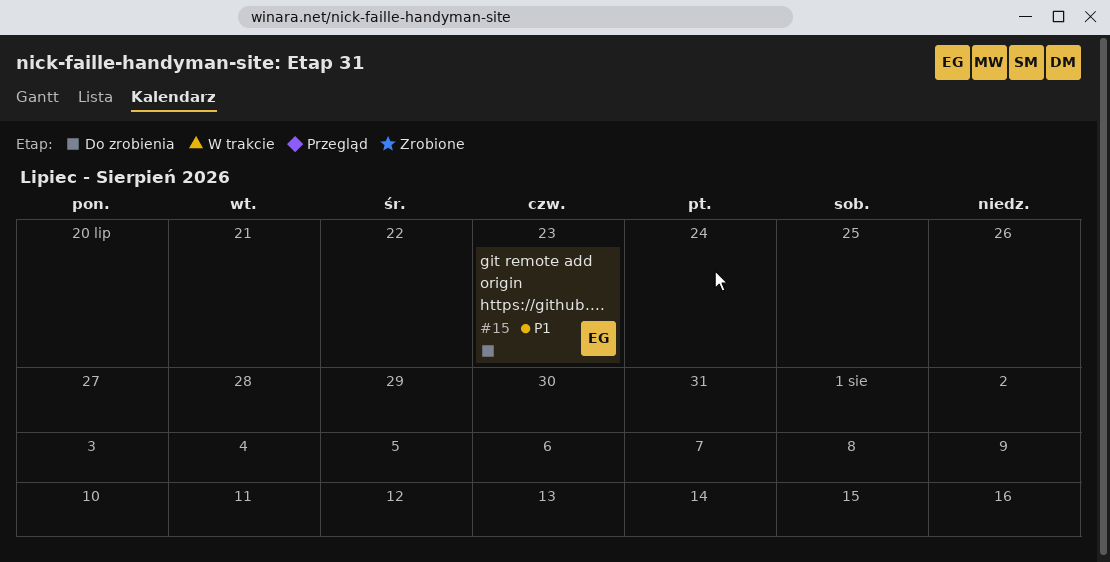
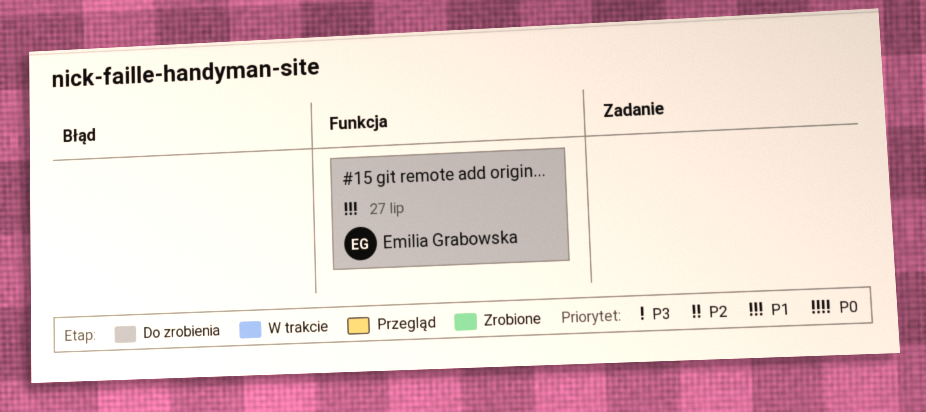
#15, due: Jul 23 -> Jul 27

